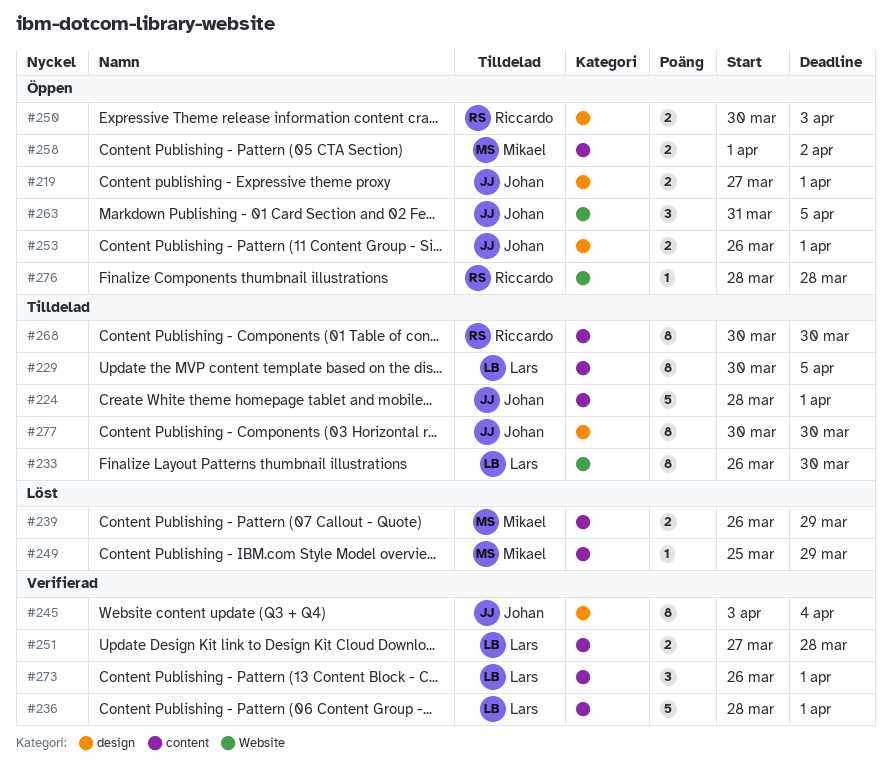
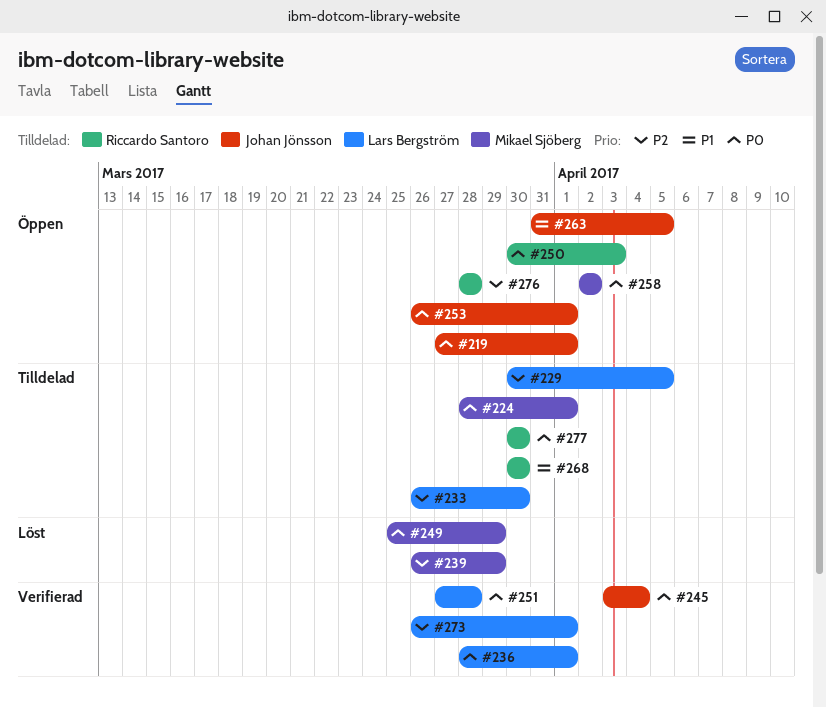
#224, owner: Johan Jönsson -> Mikael Sjöberg
#258, start: Apr 1 -> Apr 2
#277, owner: Johan Jönsson -> Riccardo Santoro

